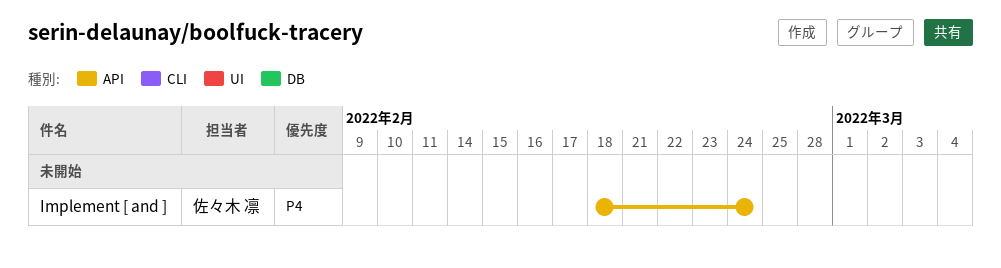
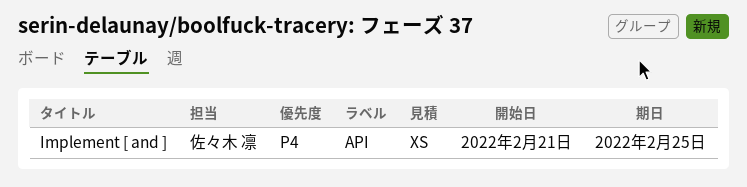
Implement [ and ], start: Feb 18 -> Feb 21
Implement [ and ], due: Feb 24 -> Feb 25

